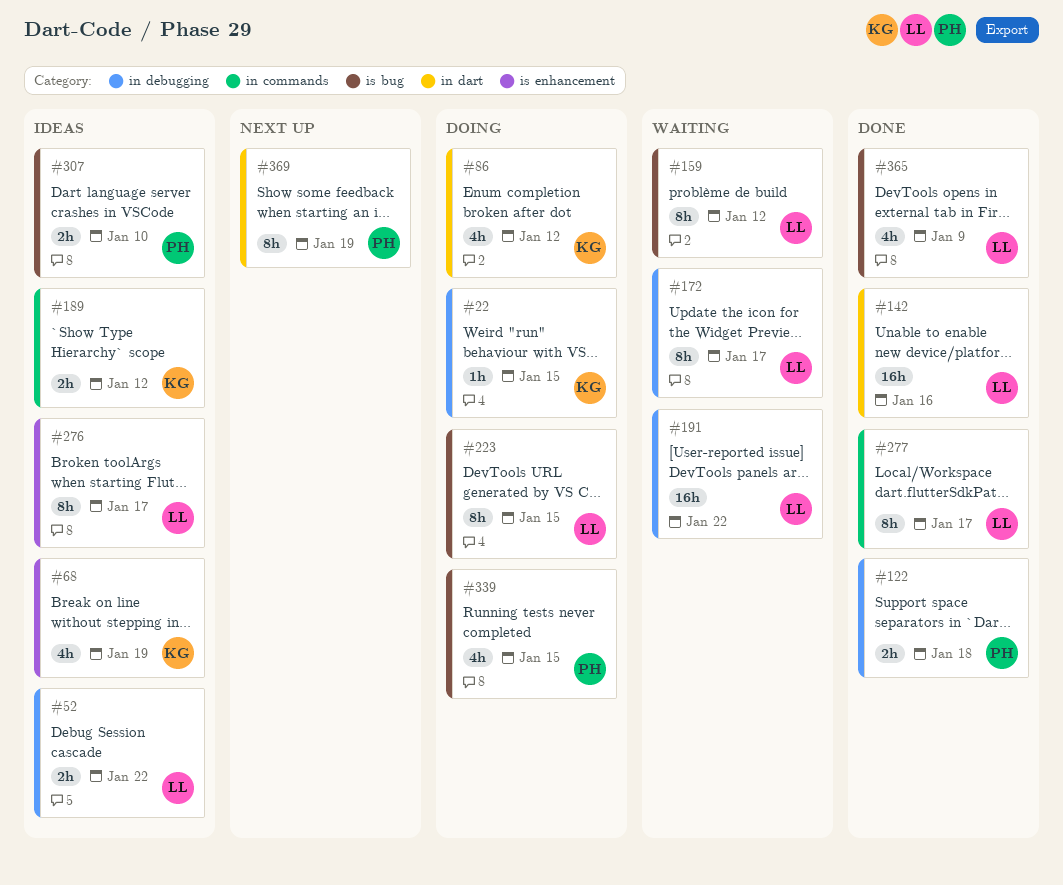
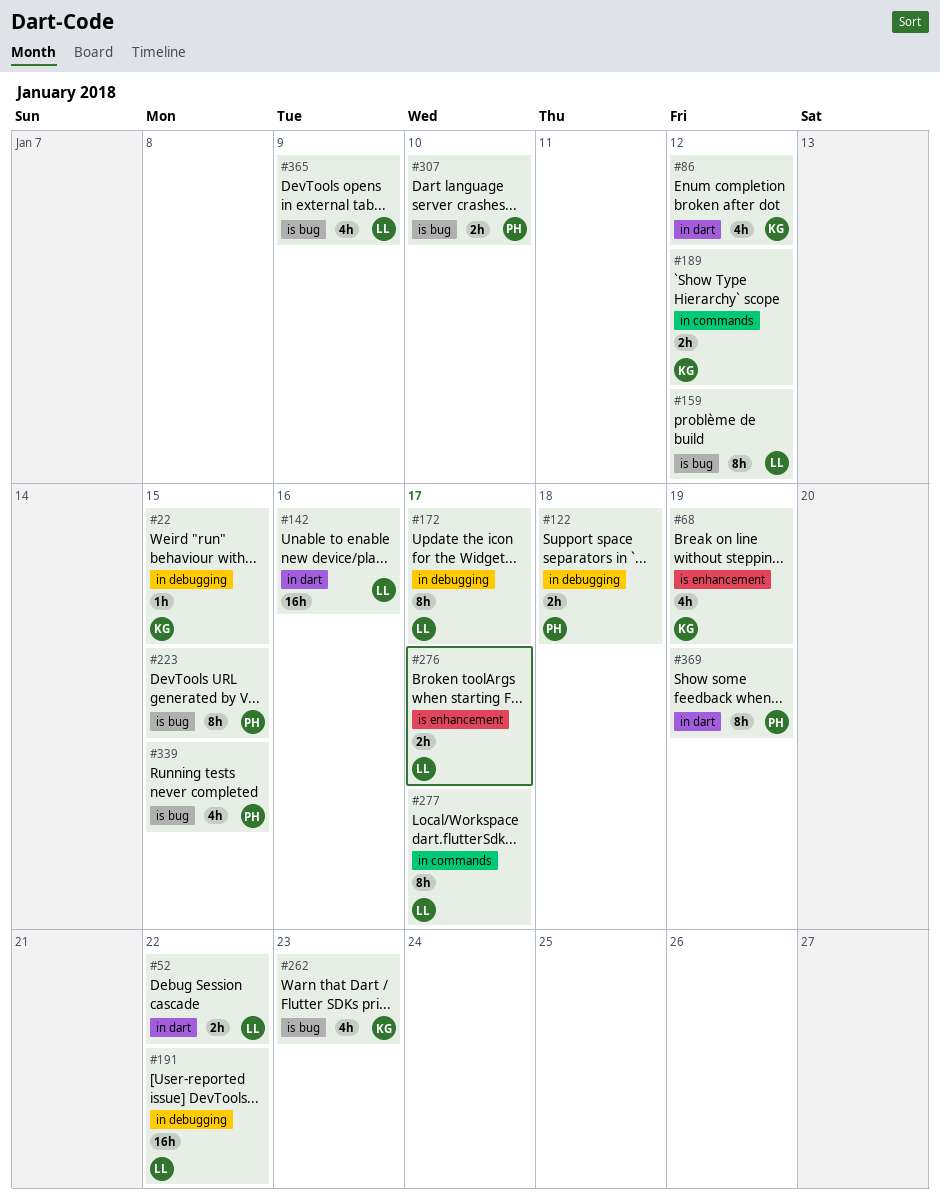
#52, label: in debugging -> in dart
#223, owner: LL -> PH
#262: none -> present
#276, estimate: 8h -> 2h

